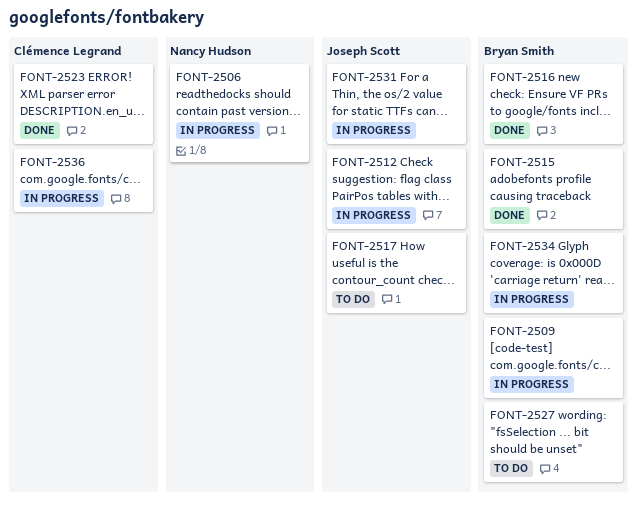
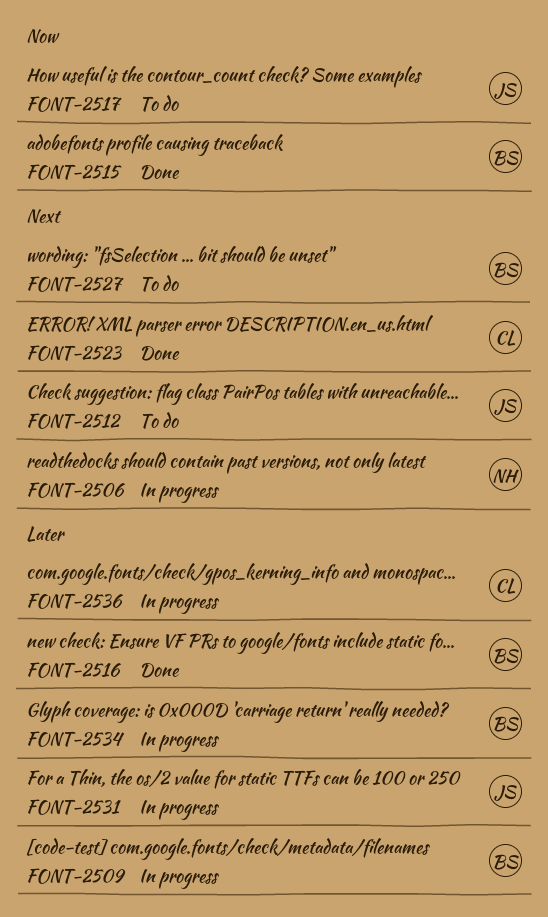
FONT-2512, status: In progress -> To do

